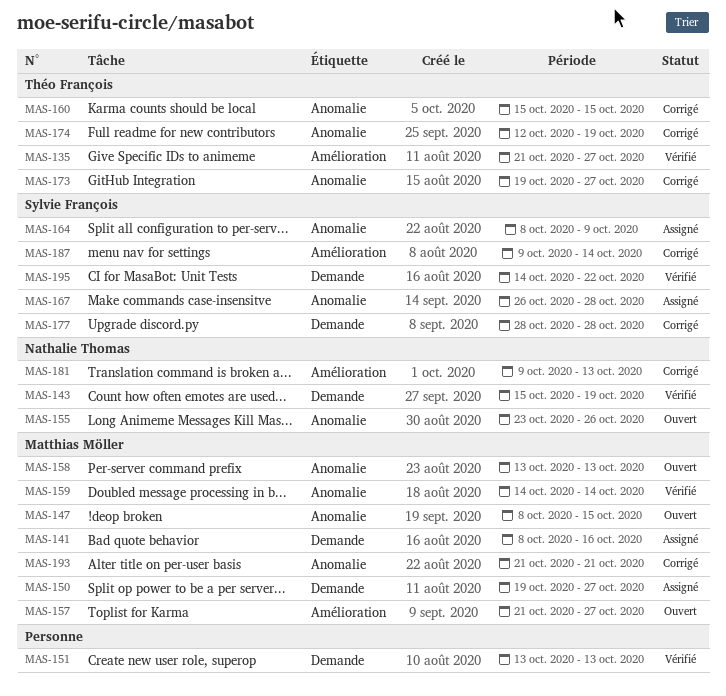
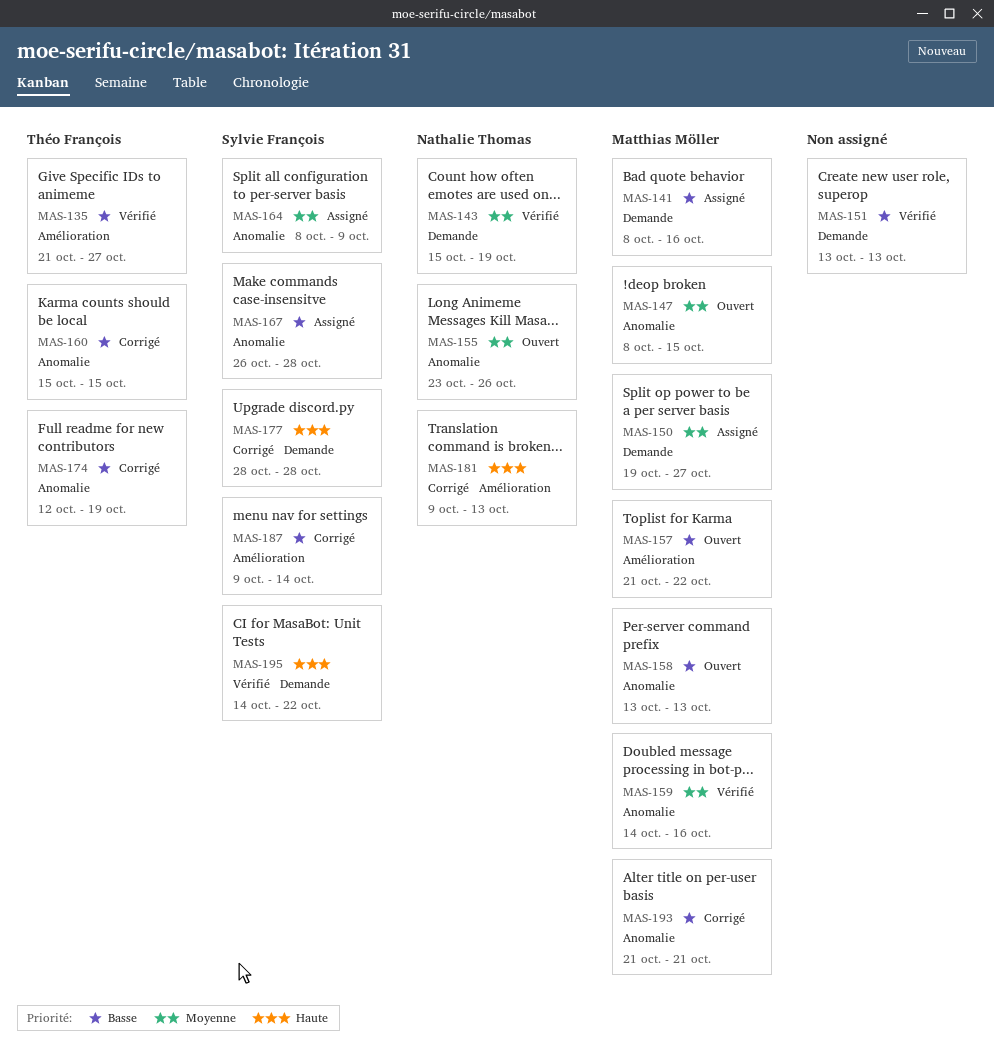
MAS-157, due: Oct 27 -> Oct 22
MAS-159, due: Oct 14 -> Oct 16
MAS-173: present -> none

